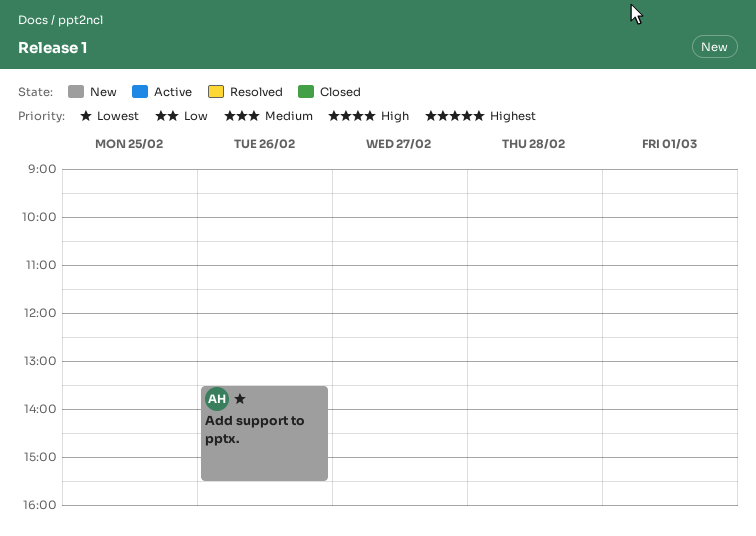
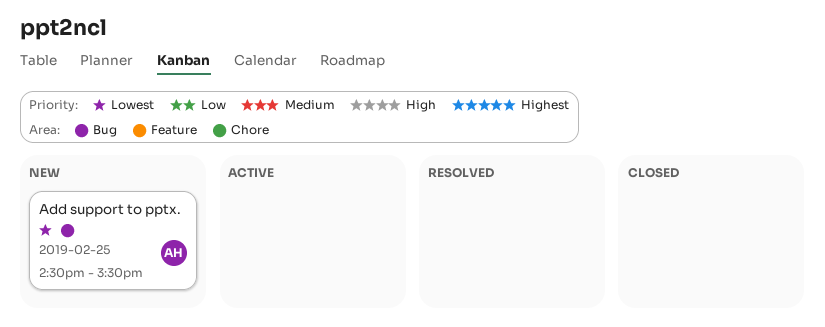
Add support to pptx., day: Feb 26 -> Feb 25
Add support to pptx., begins: 13:30 -> 14:30

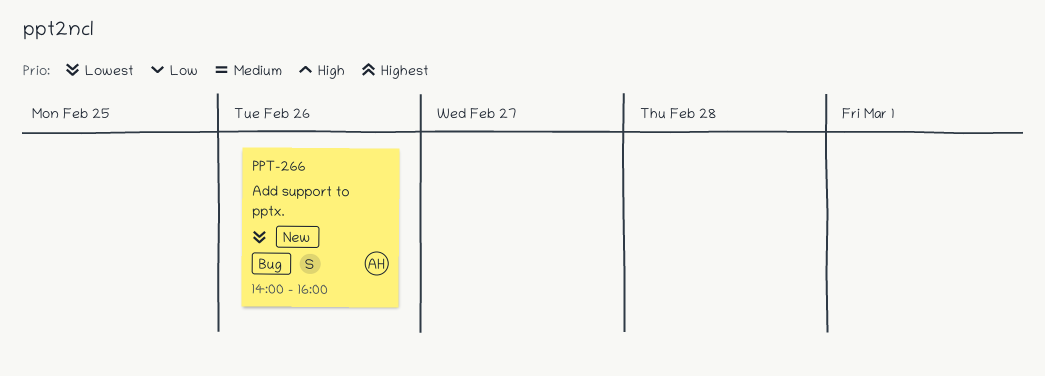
Add support to pptx., day: Feb 25 -> Feb 26
Add support to pptx., begins: 14:30 -> 14:00
Add support to pptx., ends: 15:30 -> 16:00

